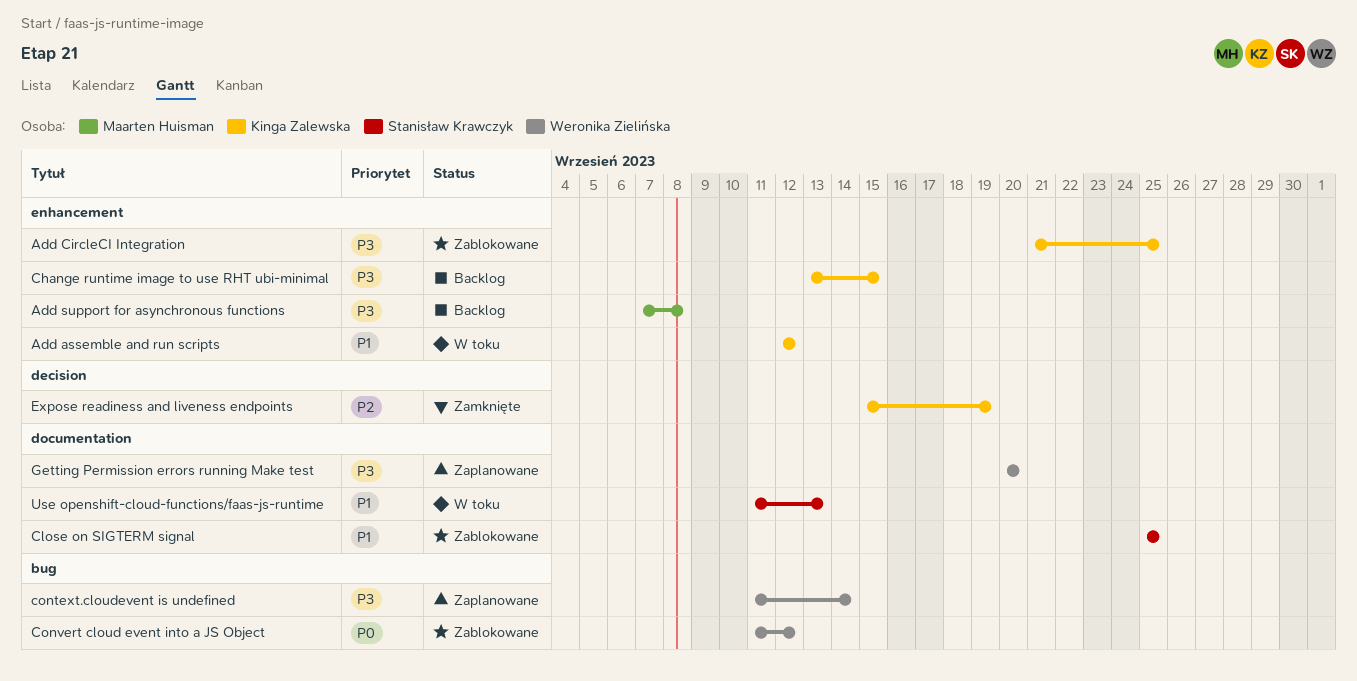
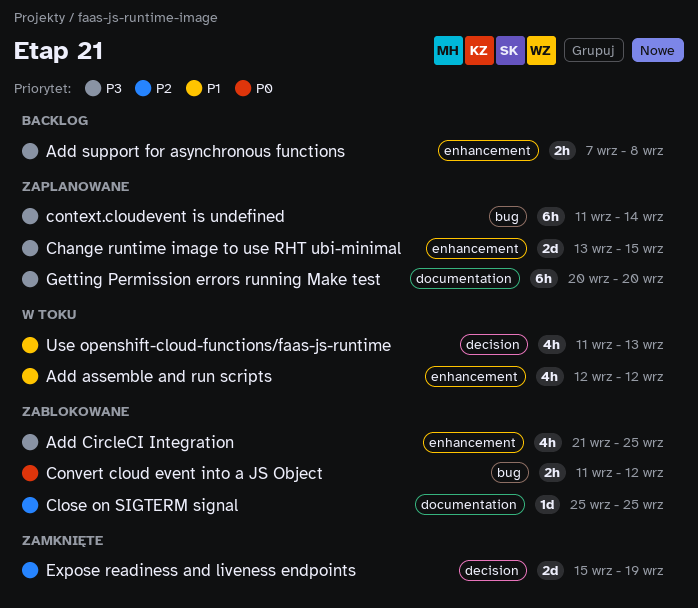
Change runtime image to use RHT ubi-minimal, status: Backlog -> Zaplanowane
Close on SIGTERM signal, priority: P1 -> P2
Use openshift-cloud-functions/faas-js-runtime, label: documentation -> decision

